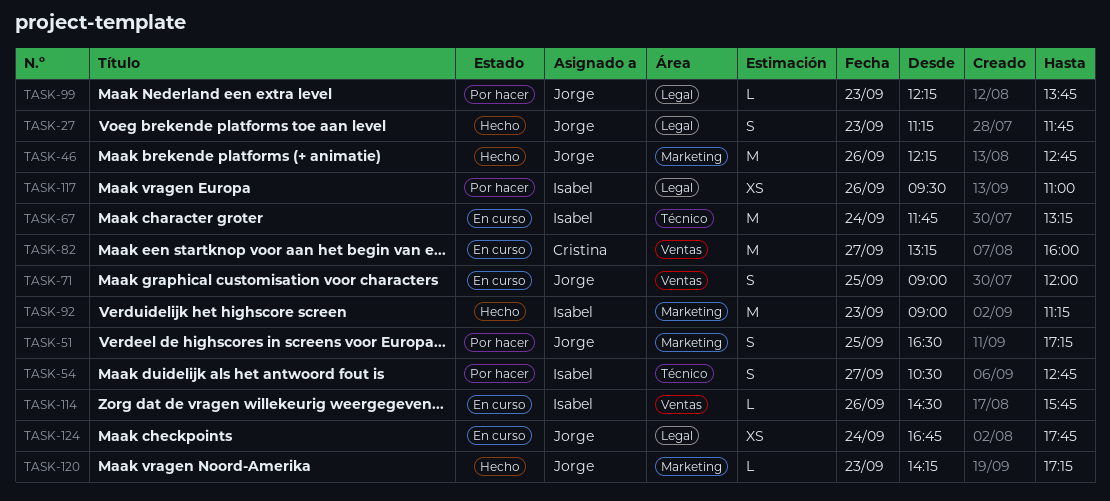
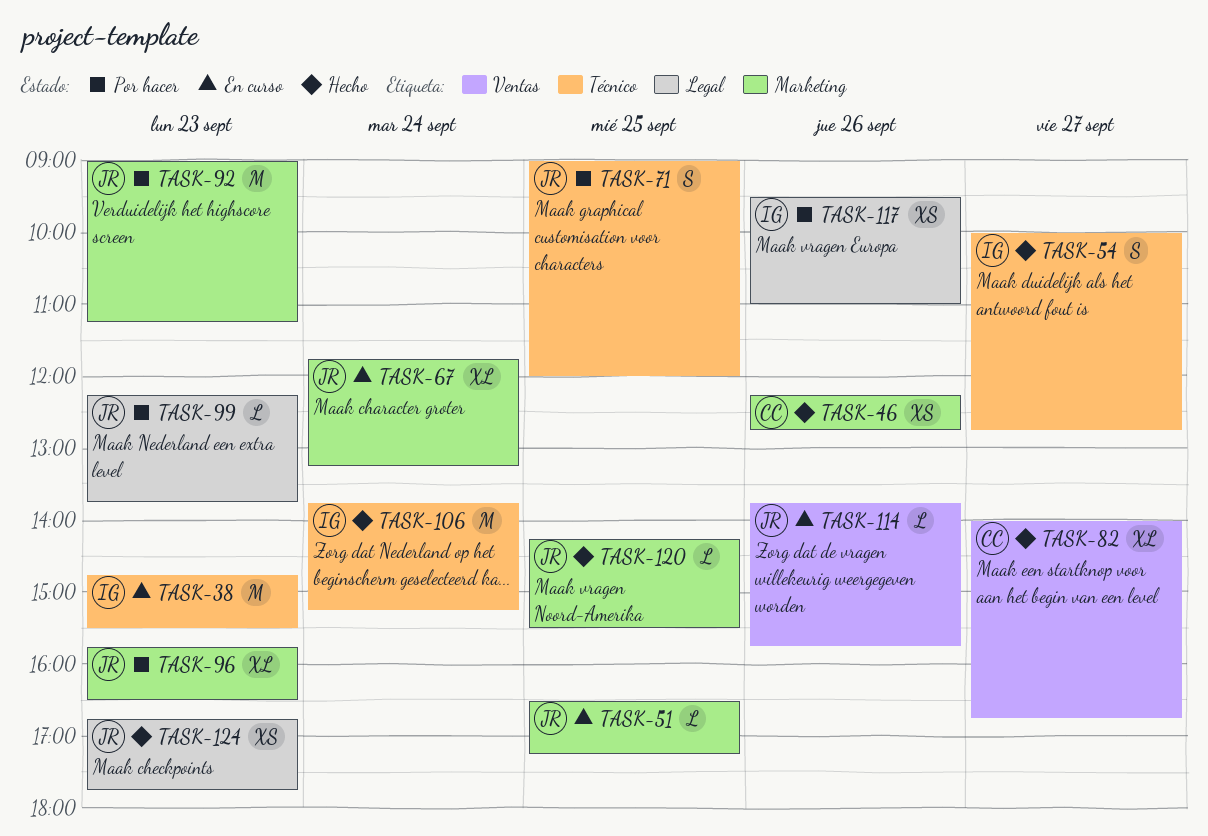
TASK-27: present -> none
TASK-38: none -> present
TASK-46, owner: Jorge -> Cristina
TASK-46, estimate: M -> XS
TASK-51, status: Por hacer -> En curso
TASK-51, estimate: S -> L
TASK-54, status: Por hacer -> Hecho
TASK-54, begins: 10:30 -> 10:00
TASK-67, owner: Isabel -> Jorge
TASK-67, label: Técnico -> Marketing
TASK-67, estimate: M -> XL
TASK-71, status: En curso -> Por hacer
TASK-71, label: Ventas -> Técnico
TASK-82, status: En curso -> Hecho
TASK-82, estimate: M -> XL
TASK-82, begins: 13:15 -> 14:00
TASK-82, ends: 16:00 -> 16:45
TASK-92, status: Hecho -> Por hacer
TASK-92, owner: Isabel -> Jorge
TASK-96: none -> present
TASK-106: none -> present
TASK-114, owner: Isabel -> Jorge
TASK-114, begins: 14:30 -> 13:45
TASK-120, day: Sep 23 -> Sep 25
TASK-120, ends: 17:15 -> 15:30
TASK-124, status: En curso -> Hecho
TASK-124, day: Sep 24 -> Sep 23

